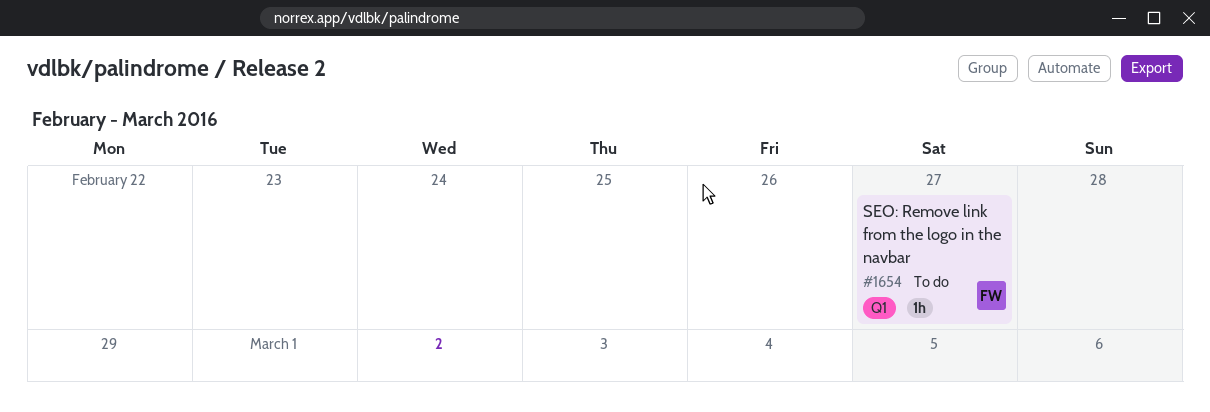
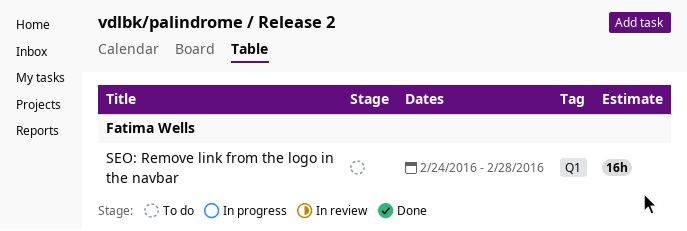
SEO: Remove link from the logo in the navbar, estimate: 1h -> 16h
SEO: Remove link from the logo in the navbar, due: Feb 27 -> Feb 28

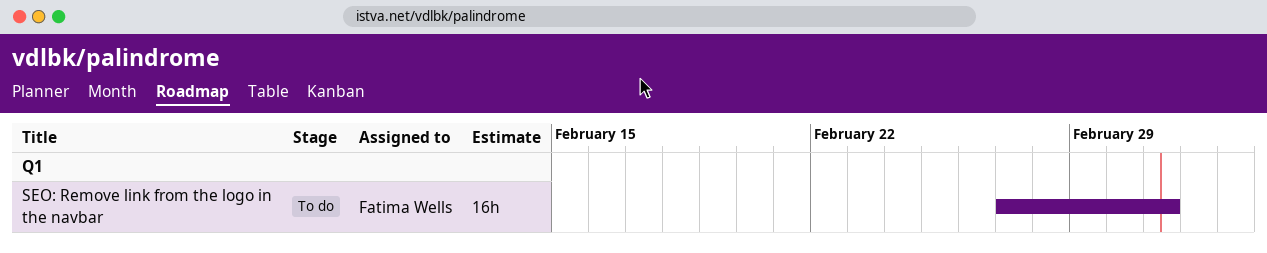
SEO: Remove link from the logo in the navbar, start: Feb 24 -> Feb 27
SEO: Remove link from the logo in the navbar, due: Feb 28 -> Mar 2

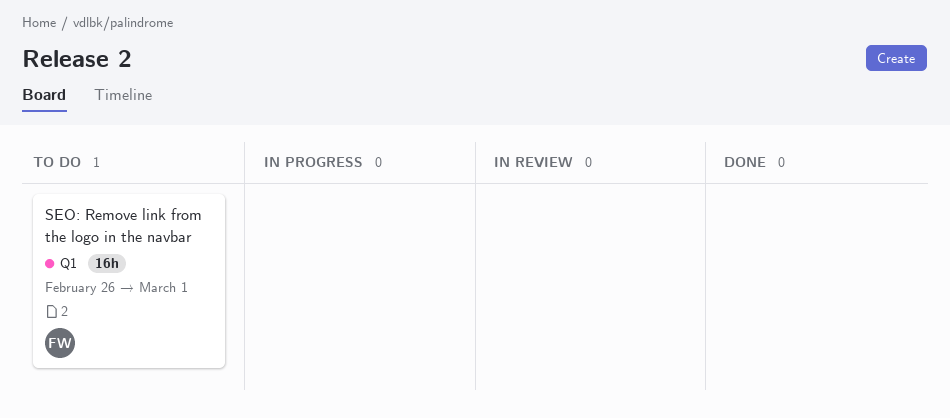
SEO: Remove link from the logo in the navbar, start: Feb 27 -> Feb 26
SEO: Remove link from the logo in the navbar, due: Mar 2 -> Mar 1

